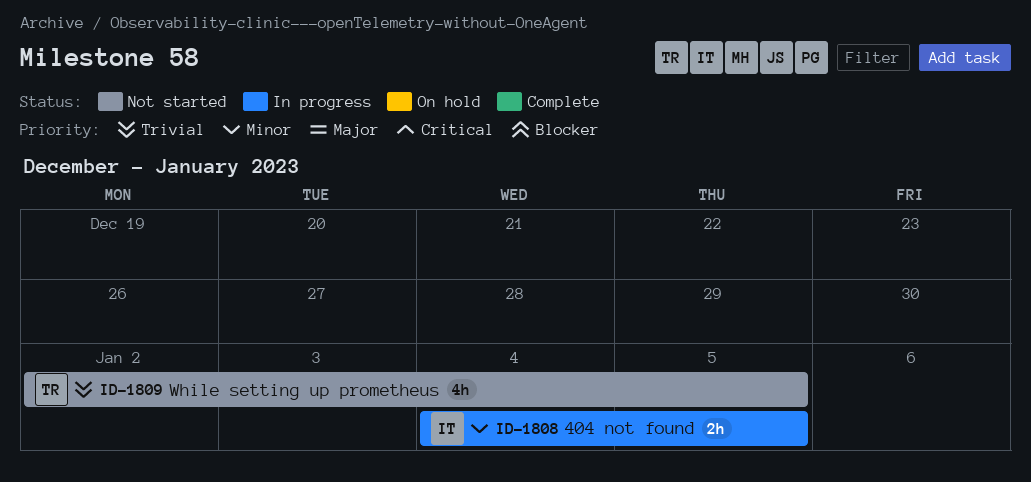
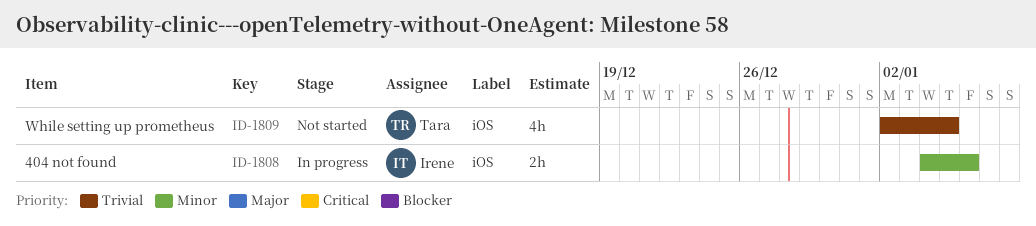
ID-1808, due: Jan 5 -> Jan 6

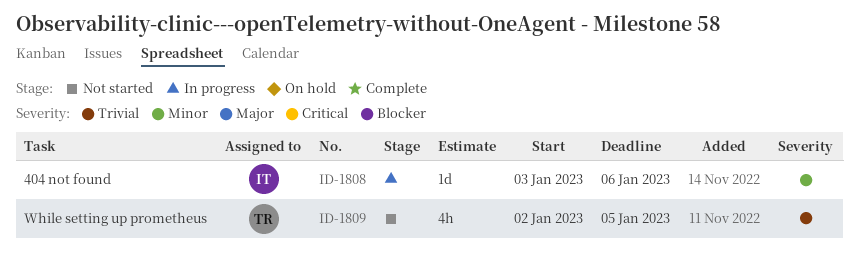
ID-1808, estimate: 2h -> 1d
ID-1808, start: Jan 4 -> Jan 3

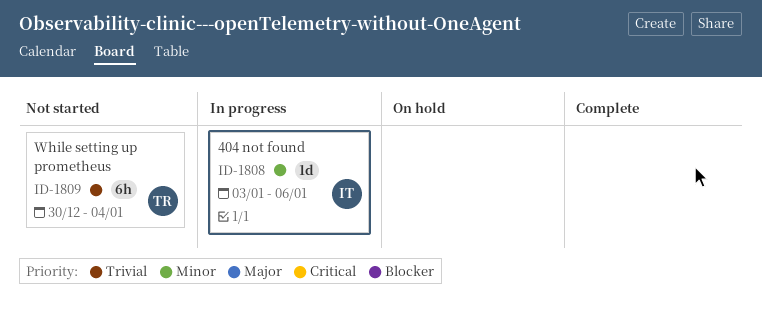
ID-1809, estimate: 4h -> 6h
ID-1809, start: Jan 2 -> Dec 30
ID-1809, due: Jan 5 -> Jan 4

